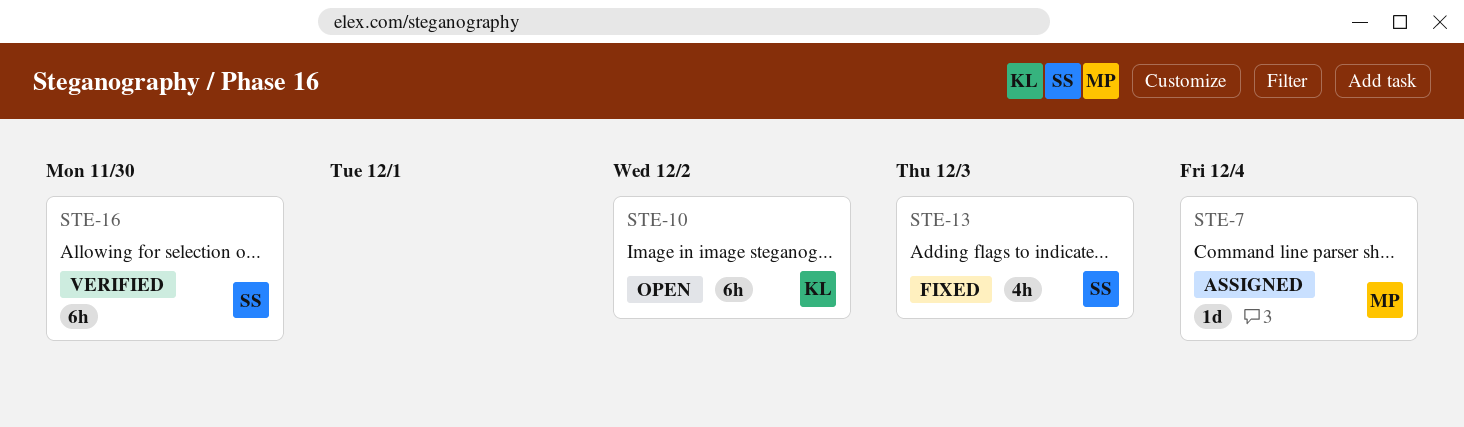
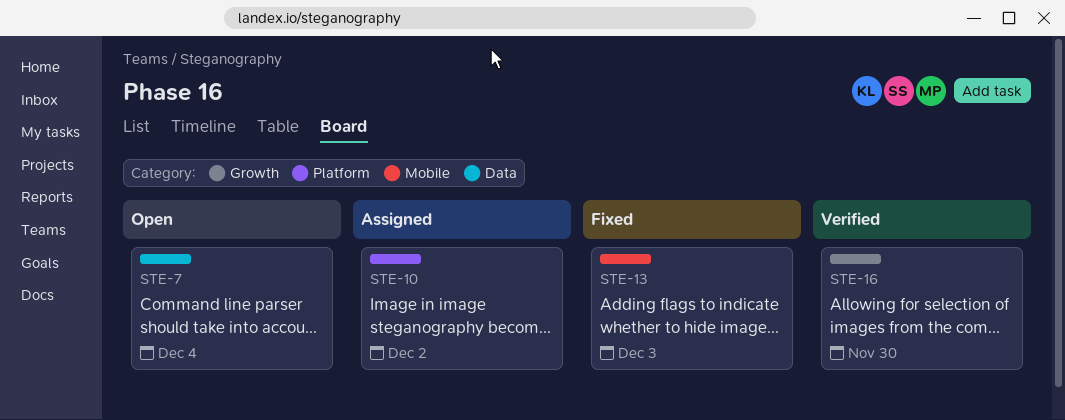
STE-7, status: Assigned -> Open
STE-10, status: Open -> Assigned

